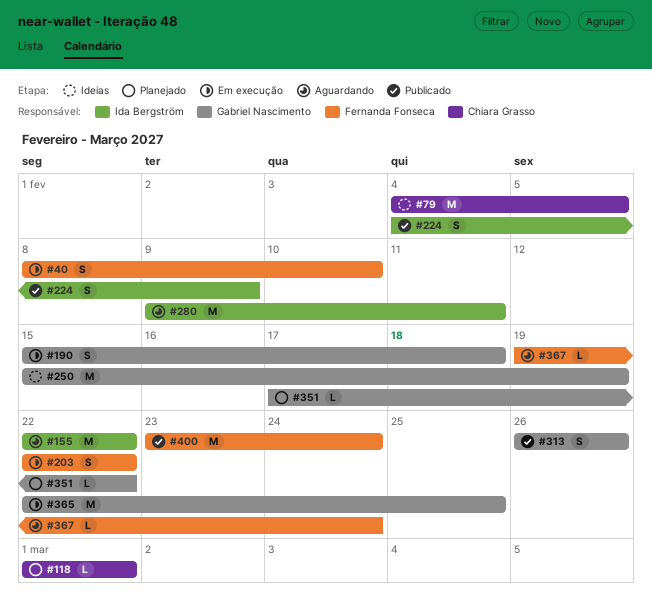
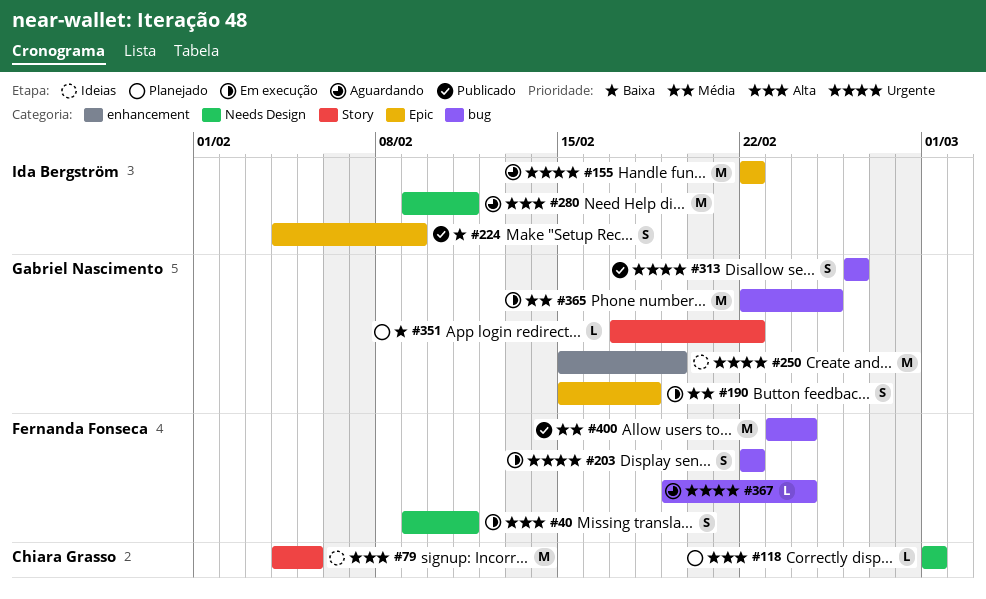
#40, start: Feb 8 -> Feb 9
#40, due: Feb 10 -> Feb 11

